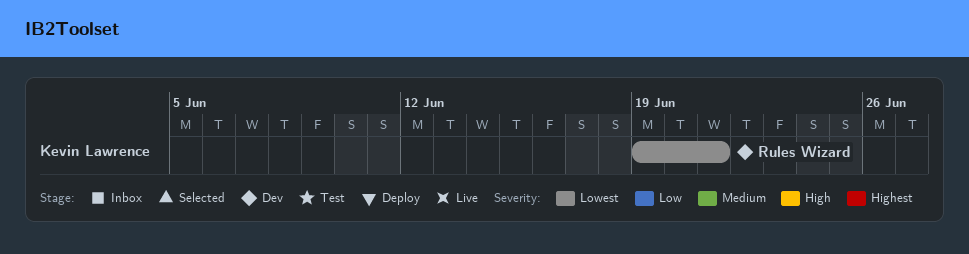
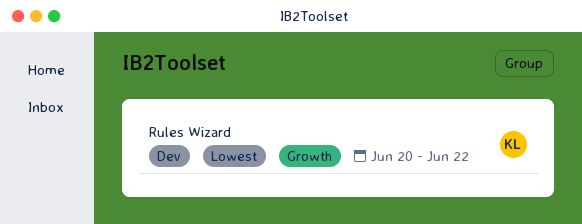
Rules Wizard, start: Jun 19 -> Jun 20
Rules Wizard, due: Jun 21 -> Jun 22

